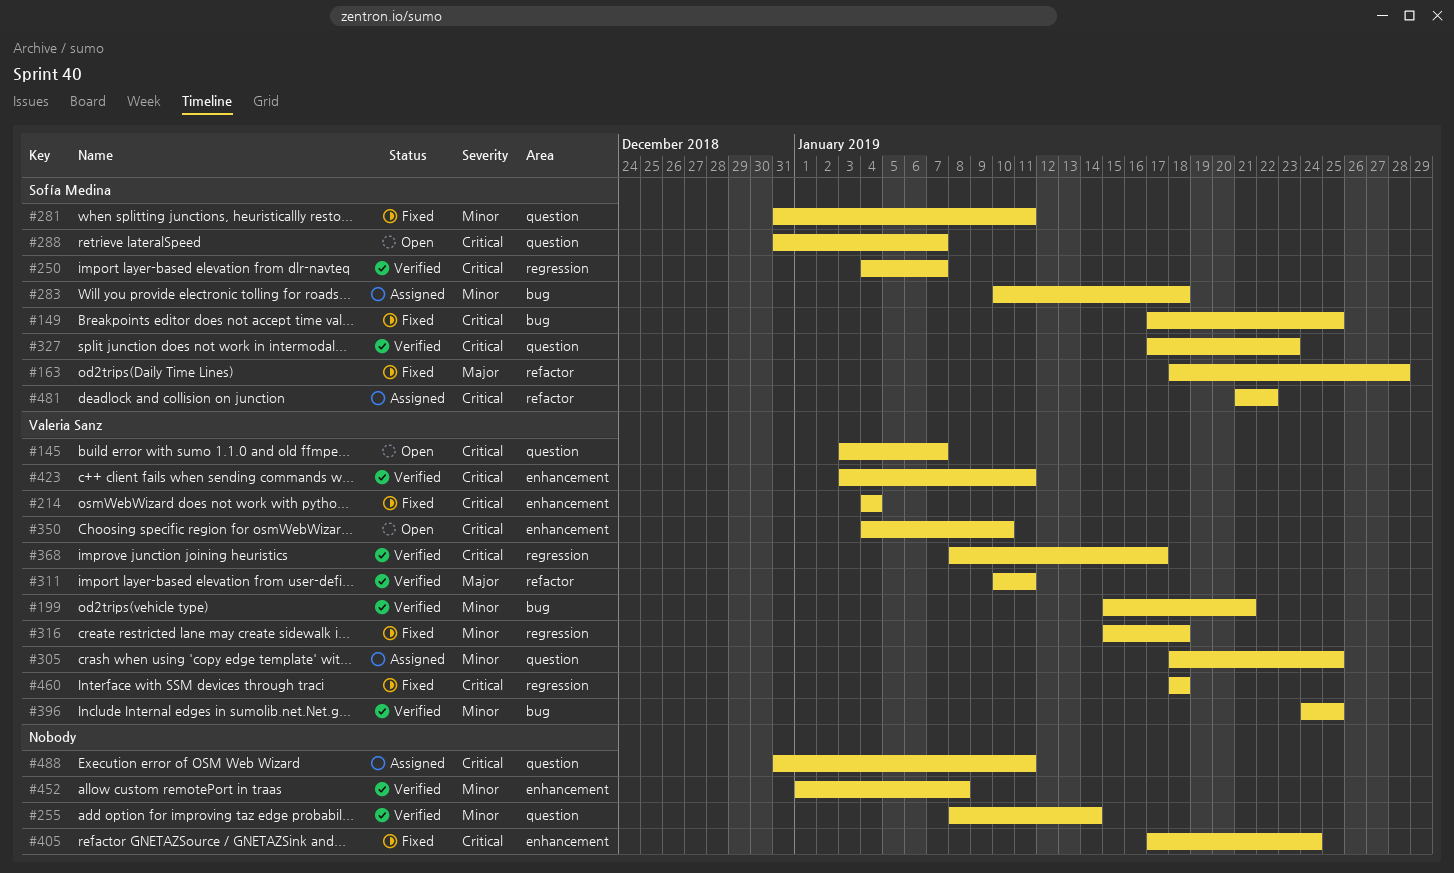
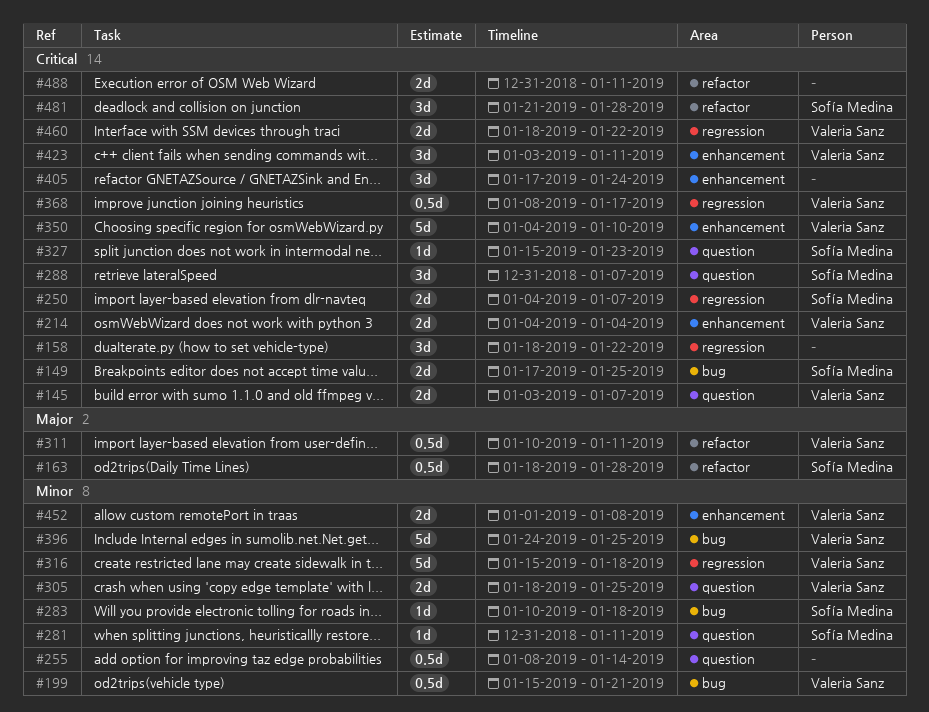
#158: none -> present
#327, start: Jan 17 -> Jan 15
#452, owner: none -> Valeria Sanz
#460, due: Jan 18 -> Jan 22
#481, due: Jan 22 -> Jan 28
#488, label: question -> refactor

